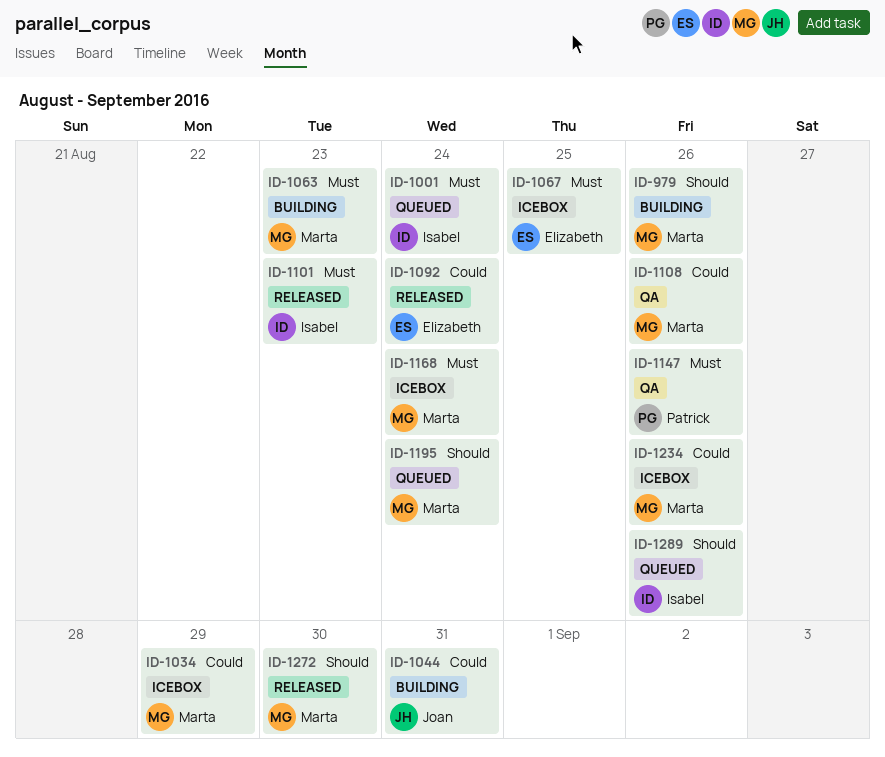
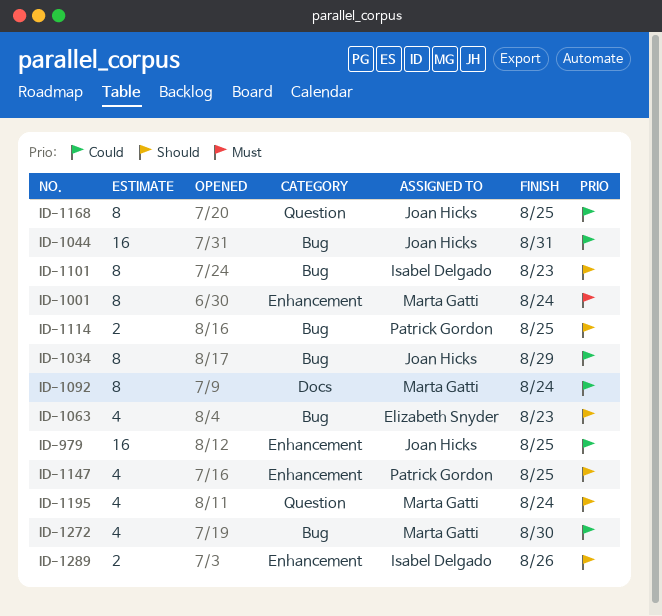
ID-979, owner: Marta Gatti -> Joan Hicks
ID-979, priority: Should -> Could
ID-979, due: Aug 26 -> Aug 25
ID-1001, owner: Isabel Delgado -> Marta Gatti
ID-1034, owner: Marta Gatti -> Joan Hicks
ID-1063, owner: Marta Gatti -> Elizabeth Snyder
ID-1063, priority: Must -> Should
ID-1067: present -> none
ID-1092, owner: Elizabeth Snyder -> Marta Gatti
ID-1101, priority: Must -> Should
ID-1108: present -> none
ID-1114: none -> present
ID-1147, priority: Must -> Should
ID-1147, due: Aug 26 -> Aug 25
ID-1168, owner: Marta Gatti -> Joan Hicks
ID-1168, priority: Must -> Could
ID-1168, due: Aug 24 -> Aug 25
ID-1234: present -> none
ID-1272, priority: Should -> Could

